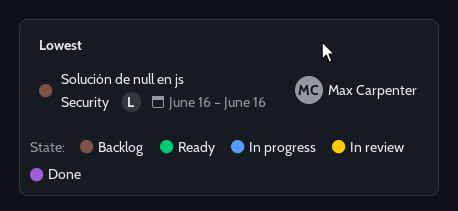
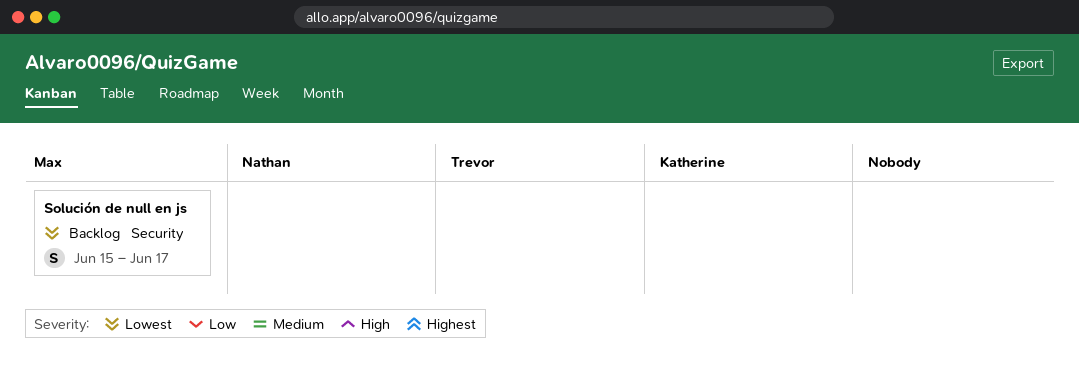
Solución de null en js, estimate: L -> S
Solución de null en js, start: Jun 16 -> Jun 15
Solución de null en js, due: Jun 16 -> Jun 17

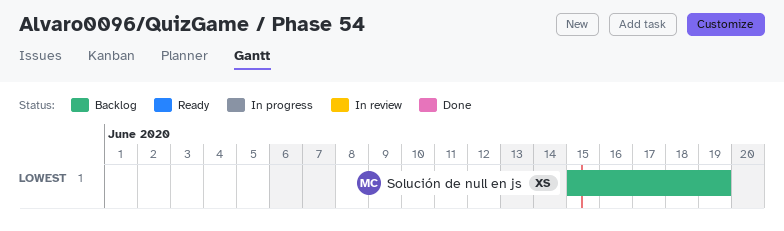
Solución de null en js, estimate: S -> XS
Solución de null en js, due: Jun 17 -> Jun 19

